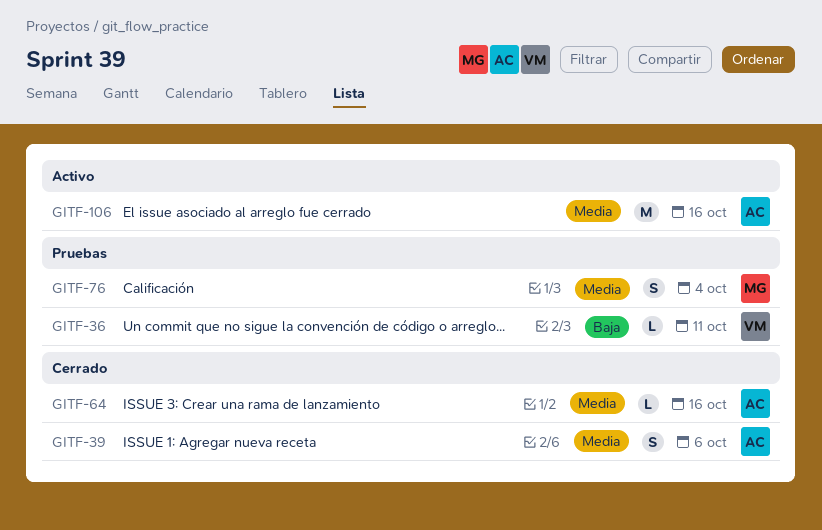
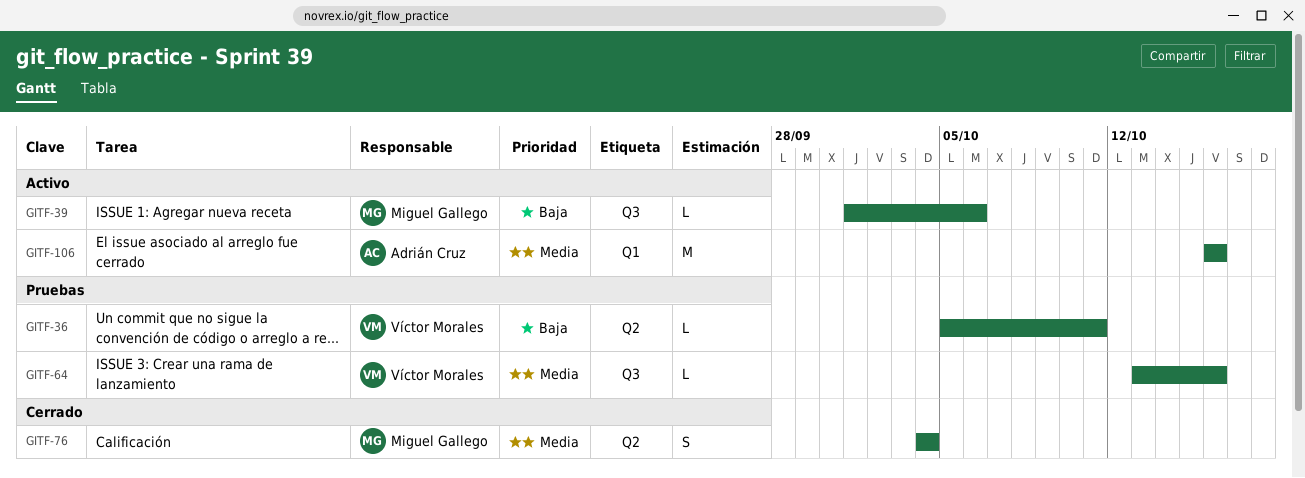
GITF-39, status: Cerrado -> Activo
GITF-39, owner: Adrián Cruz -> Miguel Gallego
GITF-39, priority: Media -> Baja
GITF-39, estimate: S -> L
GITF-64, status: Cerrado -> Pruebas
GITF-64, owner: Adrián Cruz -> Víctor Morales
GITF-76, status: Pruebas -> Cerrado

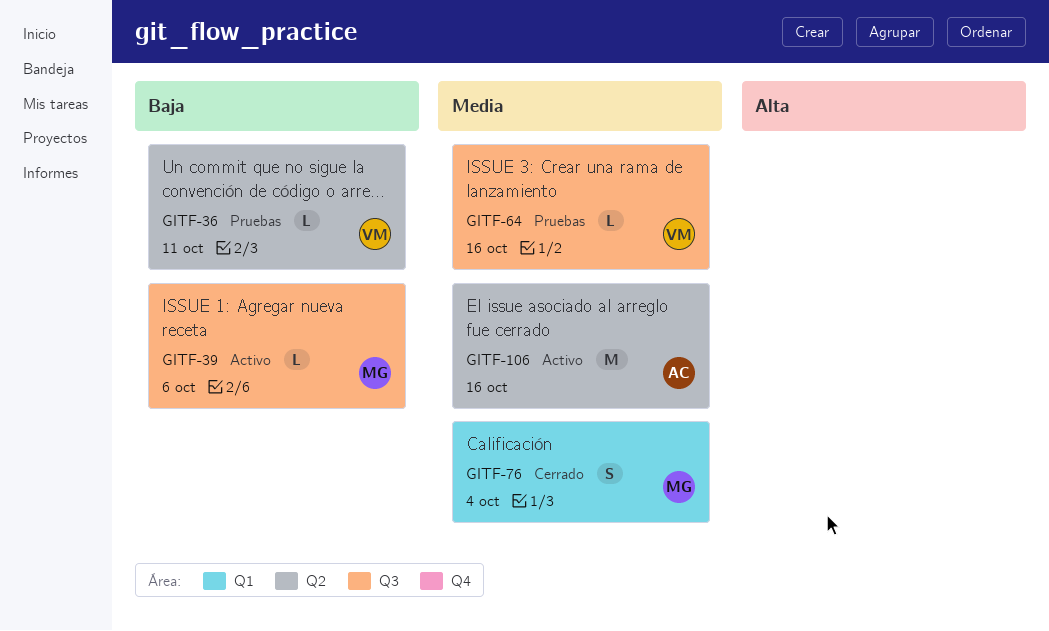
GITF-76, label: Q2 -> Q1
GITF-106, label: Q1 -> Q2

